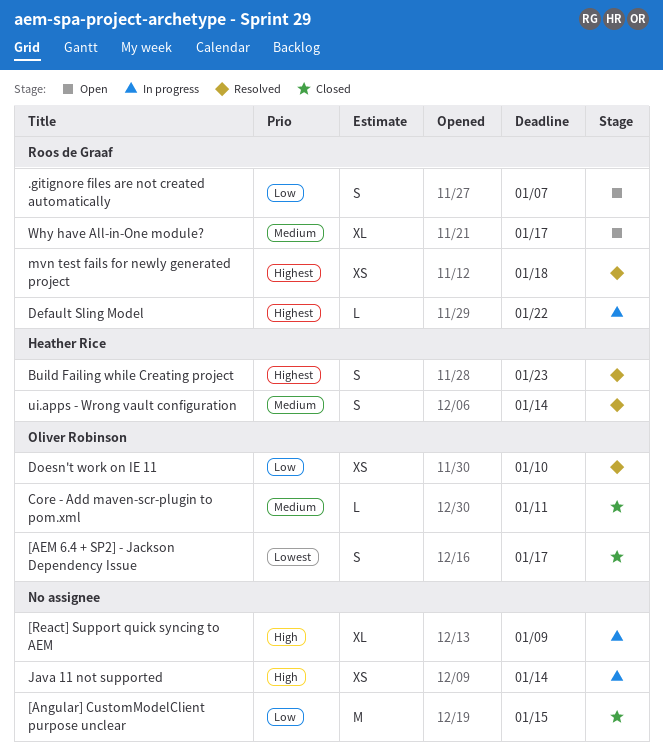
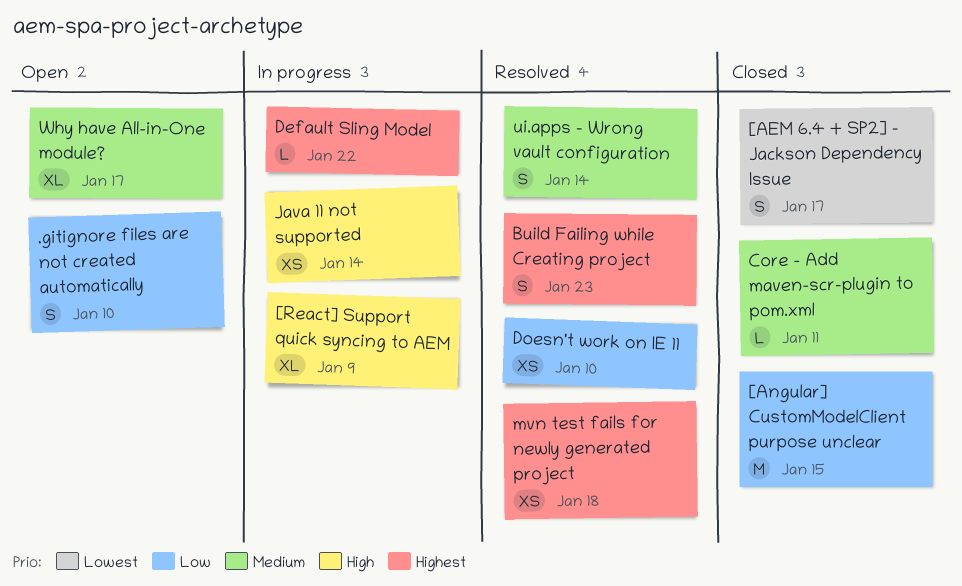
.gitignore files are not created automatically, due: Jan 7 -> Jan 10

